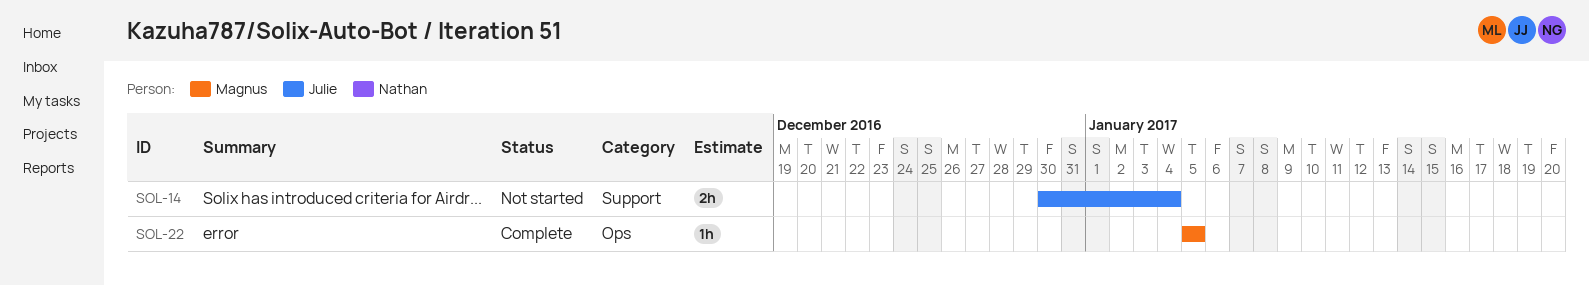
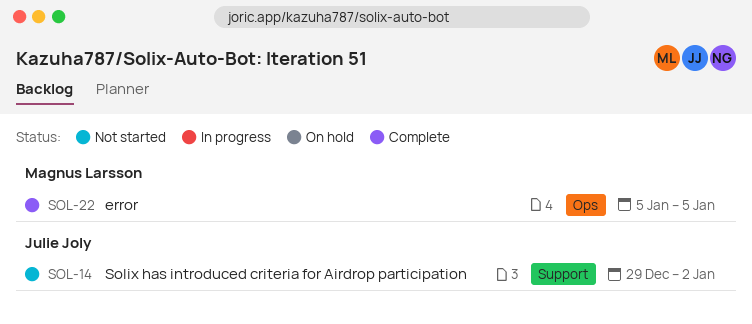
SOL-14, start: Dec 30 -> Dec 29
SOL-14, due: Jan 4 -> Jan 2

